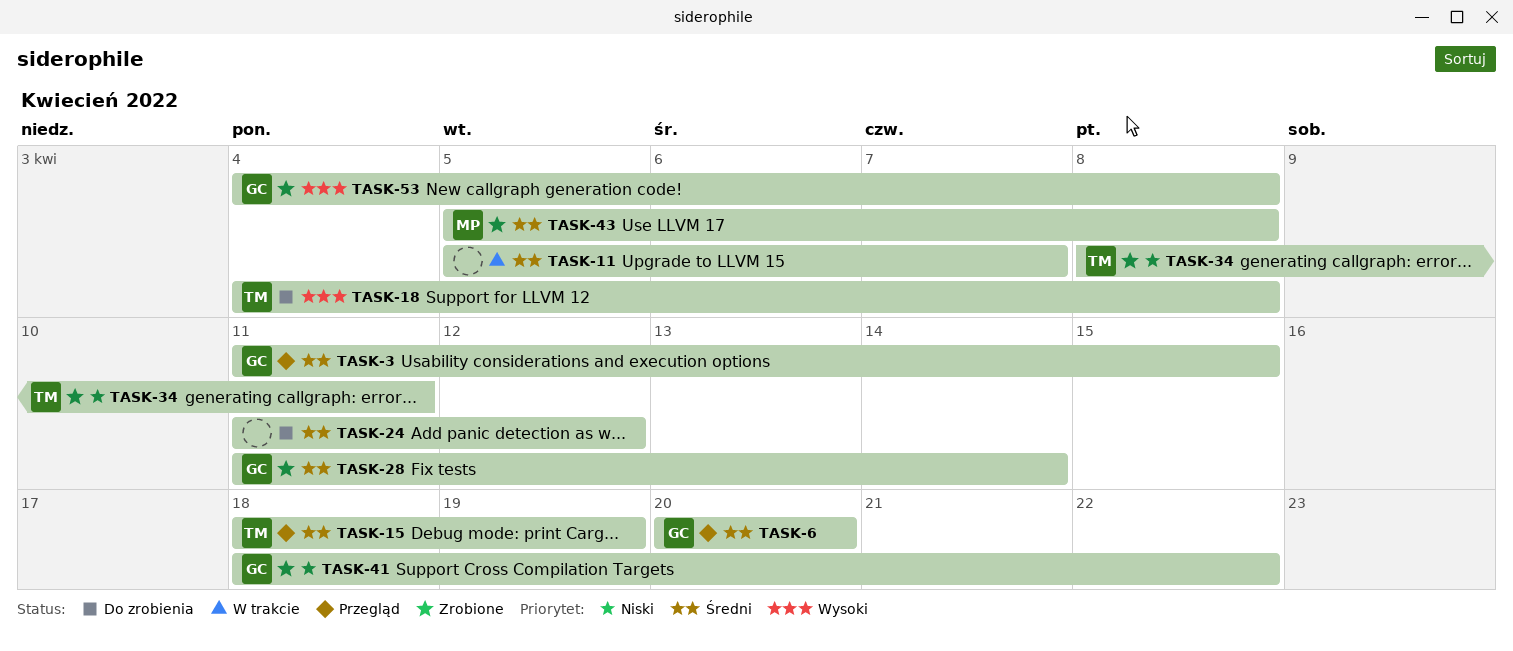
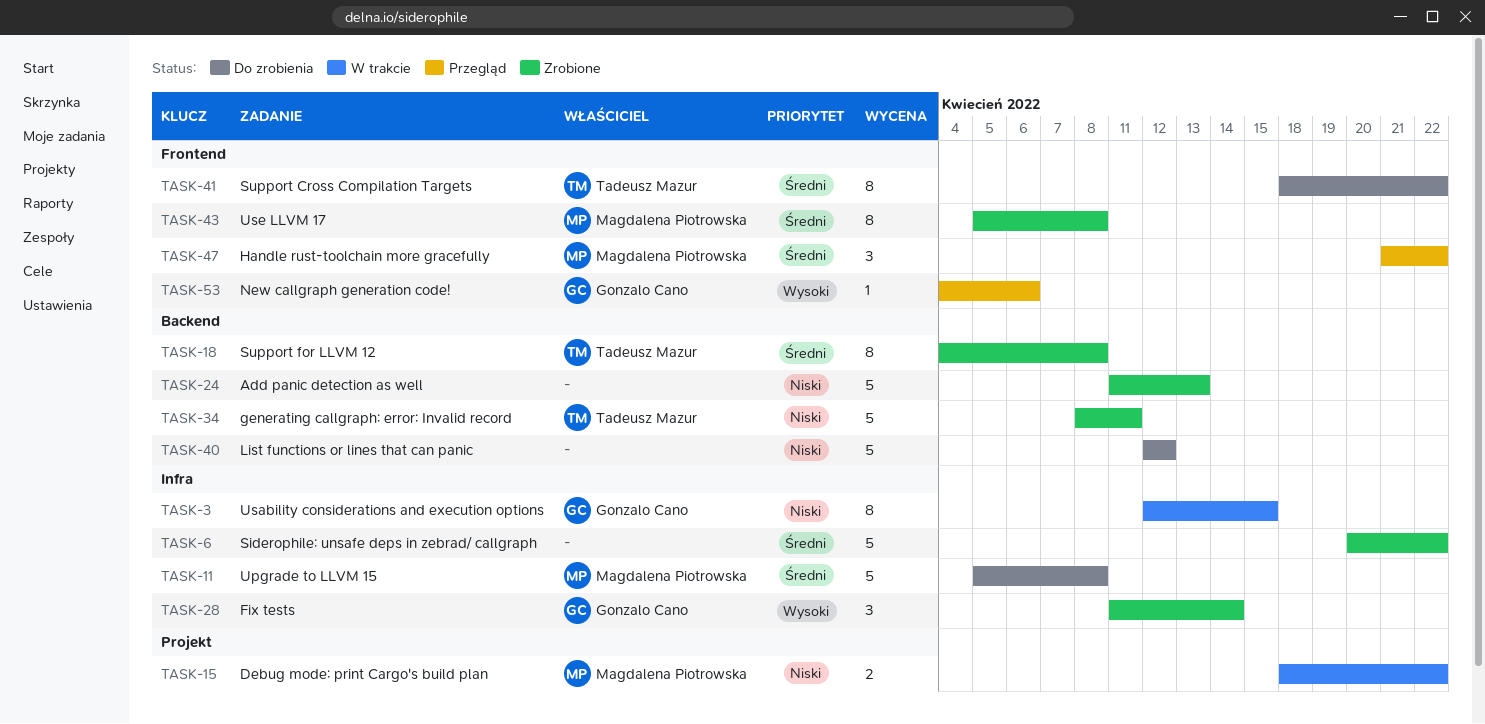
TASK-3, status: Przegląd -> W trakcie
TASK-3, priority: Średni -> Niski
TASK-3, start: Apr 11 -> Apr 12
TASK-6, status: Przegląd -> Zrobione
TASK-6, owner: Gonzalo Cano -> none
TASK-6, due: Apr 20 -> Apr 22
TASK-11, status: W trakcie -> Do zrobienia
TASK-11, owner: none -> Magdalena Piotrowska
TASK-11, due: Apr 7 -> Apr 8
TASK-15, status: Przegląd -> W trakcie
TASK-15, owner: Tadeusz Mazur -> Magdalena Piotrowska
TASK-15, priority: Średni -> Niski
TASK-15, due: Apr 19 -> Apr 22
TASK-18, status: Do zrobienia -> Zrobione
TASK-18, priority: Wysoki -> Średni
TASK-24, status: Do zrobienia -> Zrobione
TASK-24, priority: Średni -> Niski
TASK-24, due: Apr 12 -> Apr 13
TASK-28, priority: Średni -> Wysoki
TASK-40: none -> present
TASK-41, status: Zrobione -> Do zrobienia
TASK-41, owner: Gonzalo Cano -> Tadeusz Mazur
TASK-41, priority: Niski -> Średni
TASK-47: none -> present
TASK-53, status: Zrobione -> Przegląd
TASK-53, due: Apr 8 -> Apr 6

